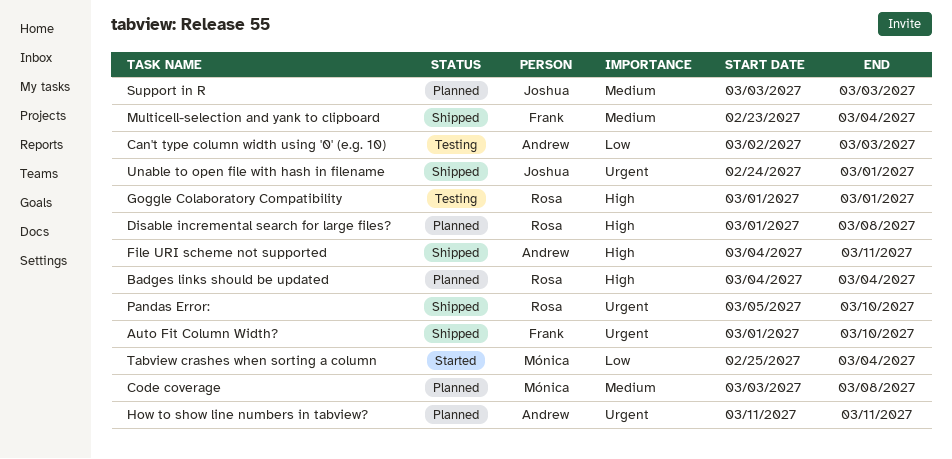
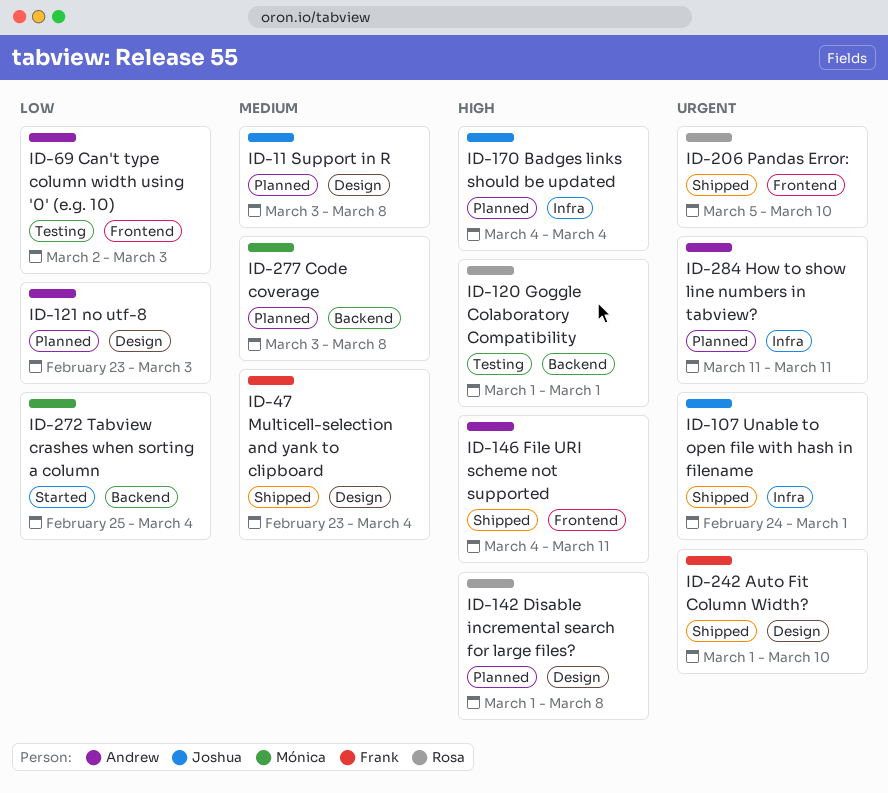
Badges links should be updated, owner: Rosa -> Joshua
no utf-8: none -> present
Support in R, due: Mar 3 -> Mar 8

